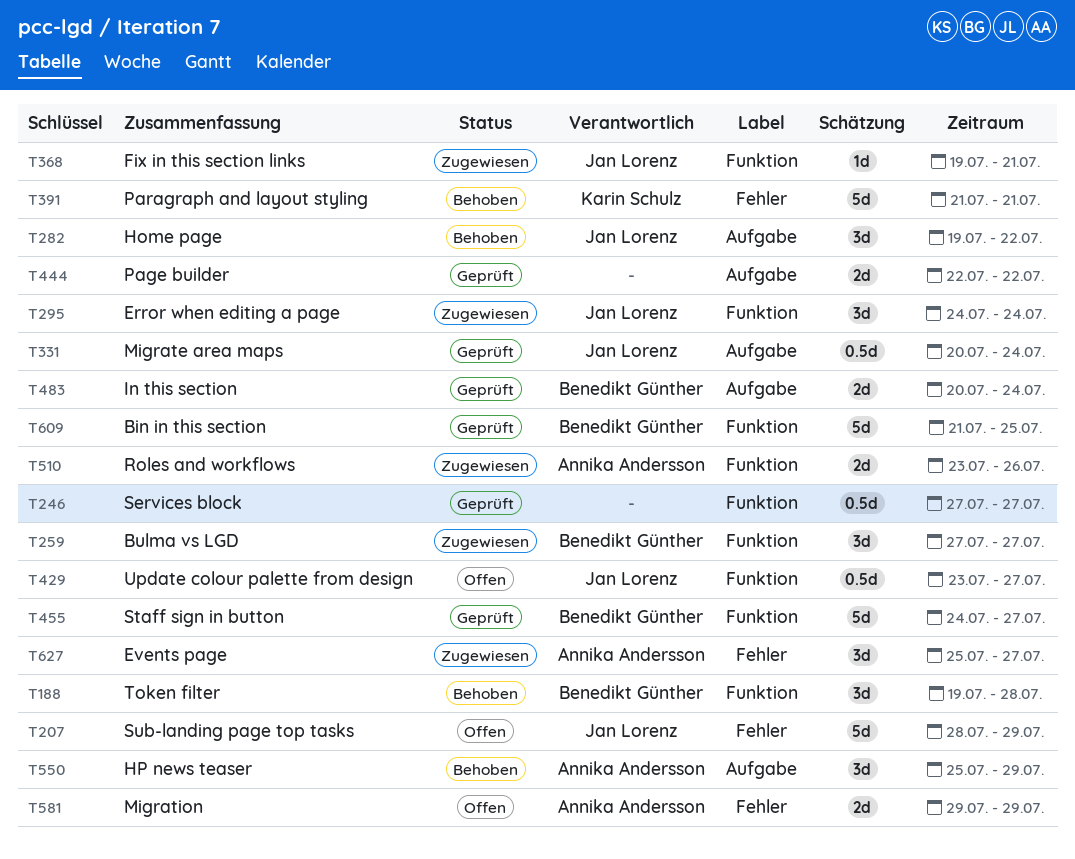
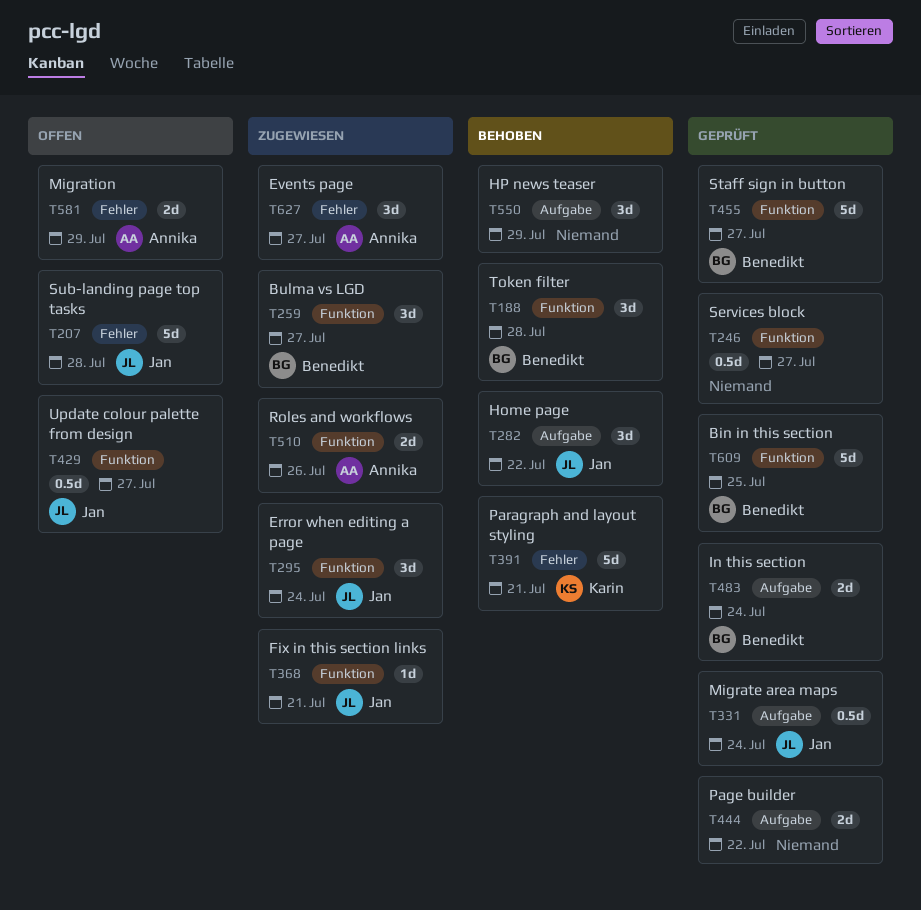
T207, due: Jul 29 -> Jul 28
T550, owner: Annika Andersson -> none

